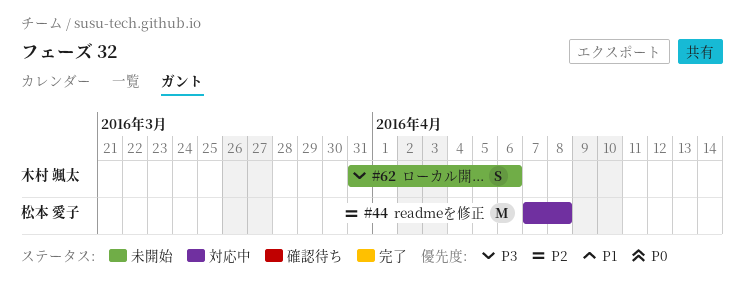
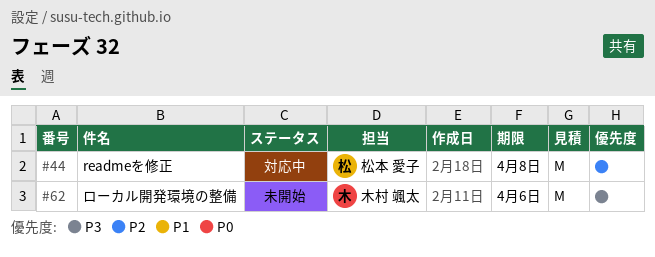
#62, estimate: S -> M

